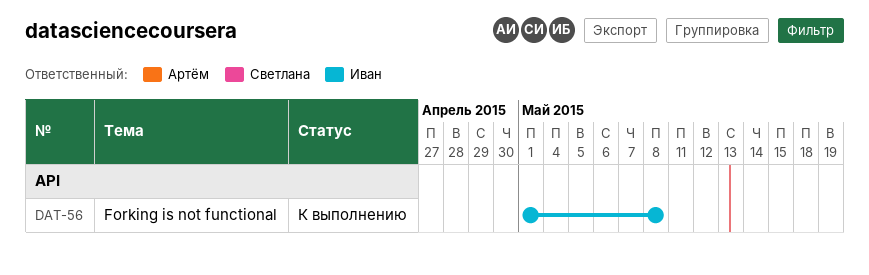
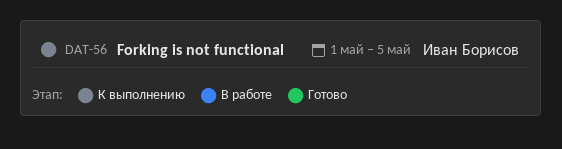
DAT-56, due: May 8 -> May 5

